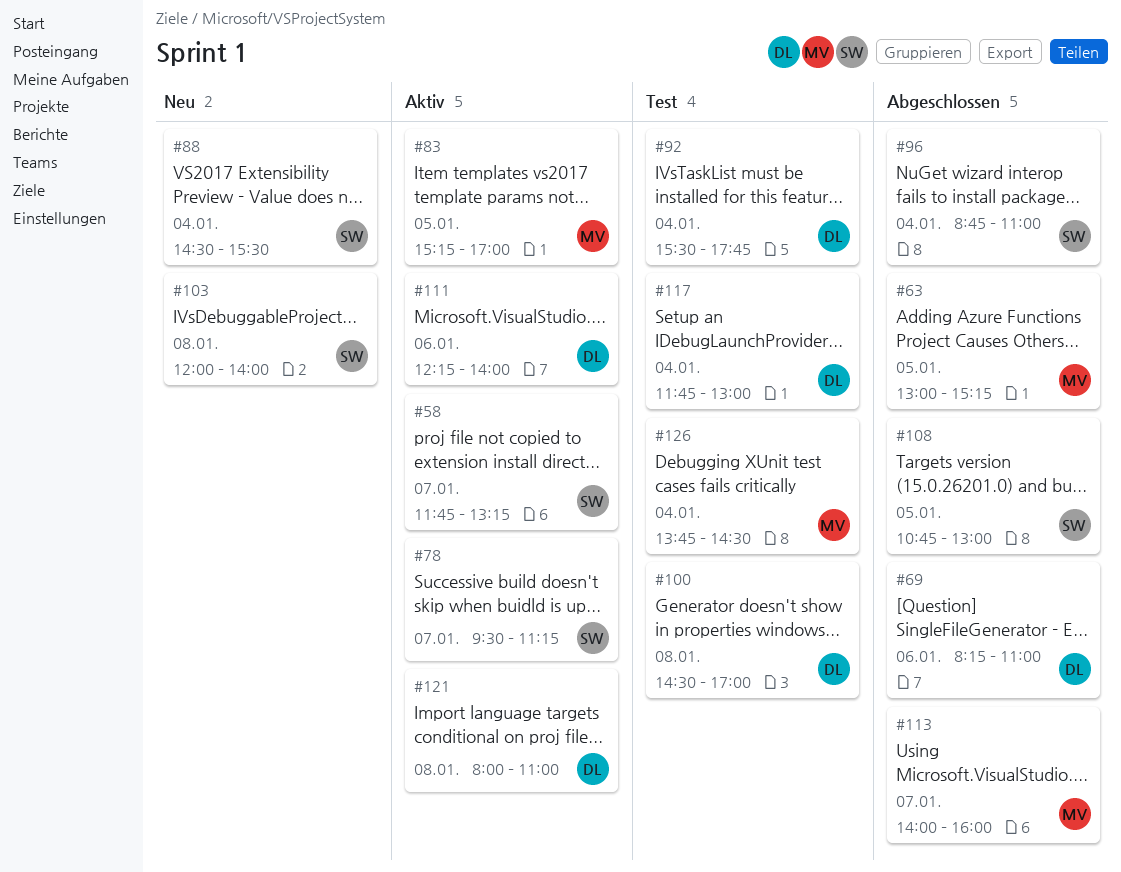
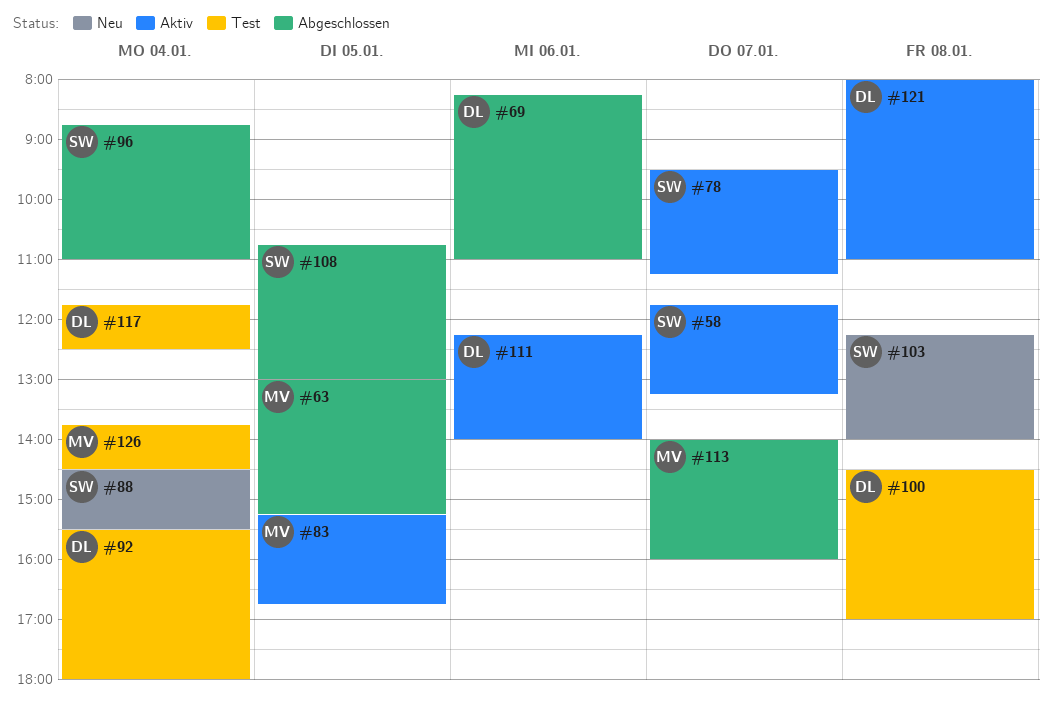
#83, ends: 17:00 -> 16:45
#92, ends: 17:45 -> 18:00
#103, begins: 12:00 -> 12:15
#117, ends: 13:00 -> 12:30

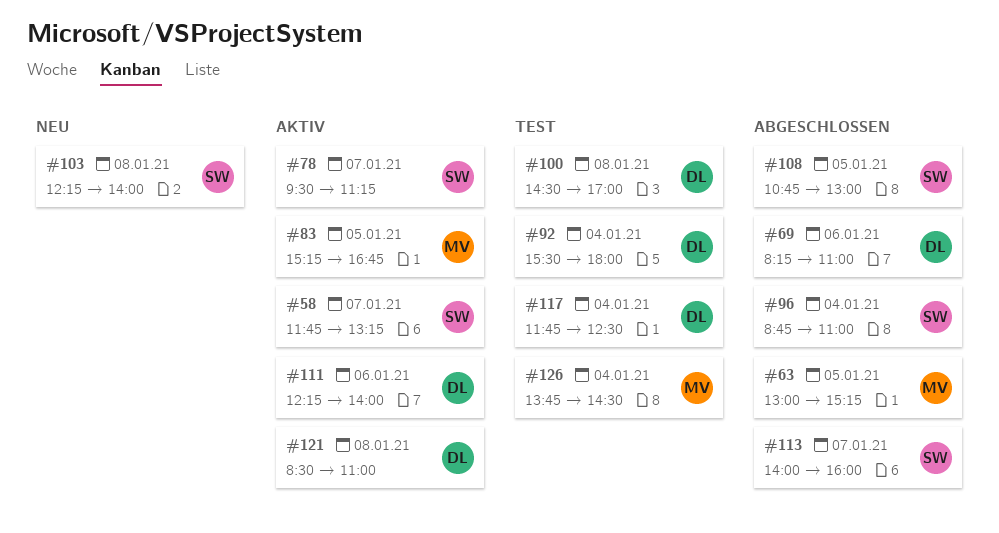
#88: present -> none
#113, owner: MV -> SW
#121, begins: 08:00 -> 08:30

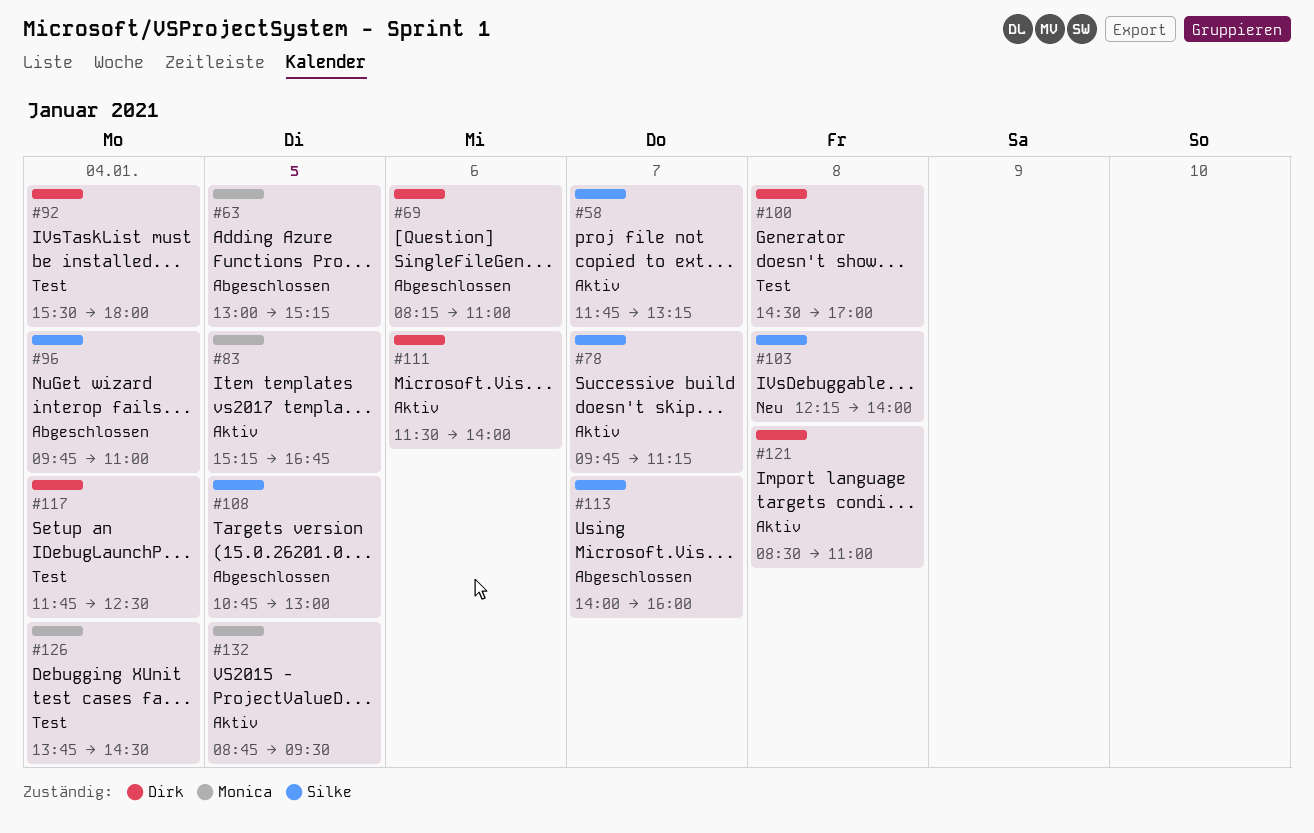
#78, begins: 09:30 -> 09:45
#96, begins: 08:45 -> 09:45
#111, begins: 12:15 -> 11:30
#132: none -> present

